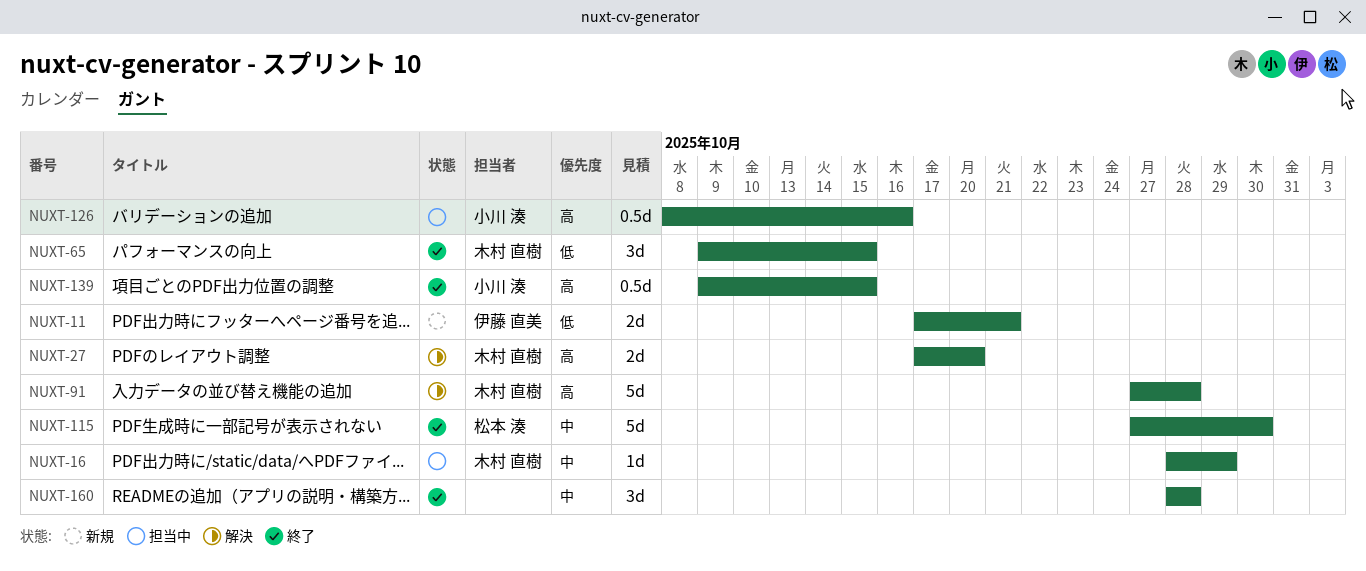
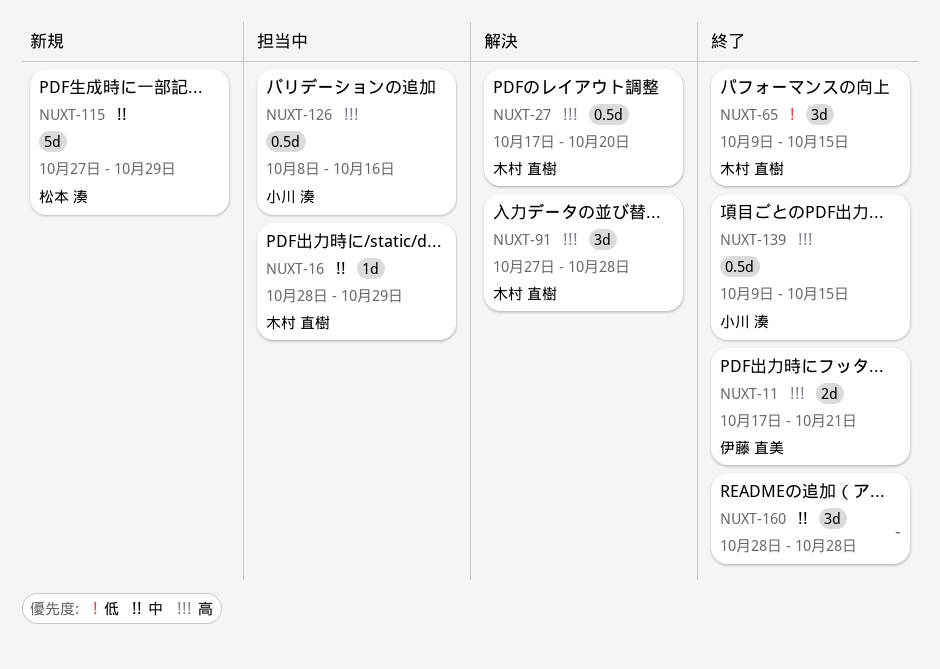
NUXT-11, status: 新規 -> 終了
NUXT-11, priority: 低 -> 高
NUXT-27, estimate: 2d -> 0.5d
NUXT-91, estimate: 5d -> 3d
NUXT-115, status: 終了 -> 新規
NUXT-115, due: Oct 30 -> Oct 29

